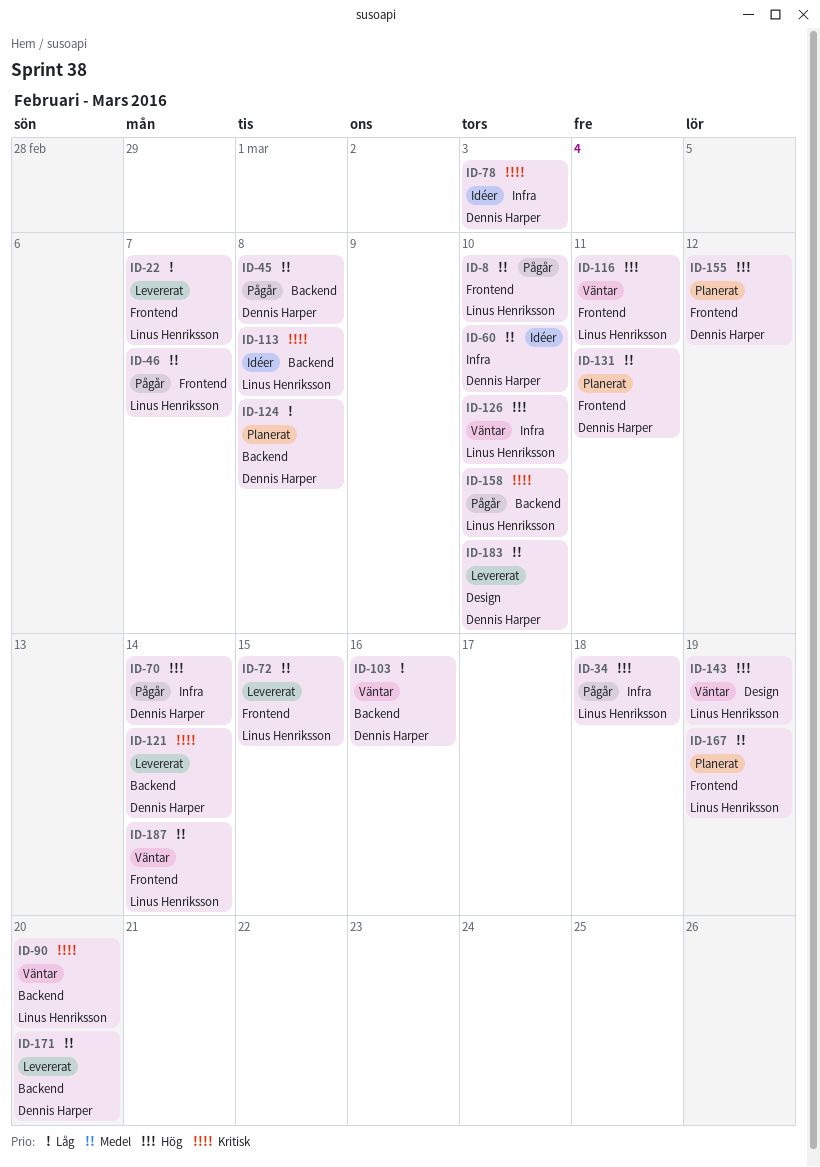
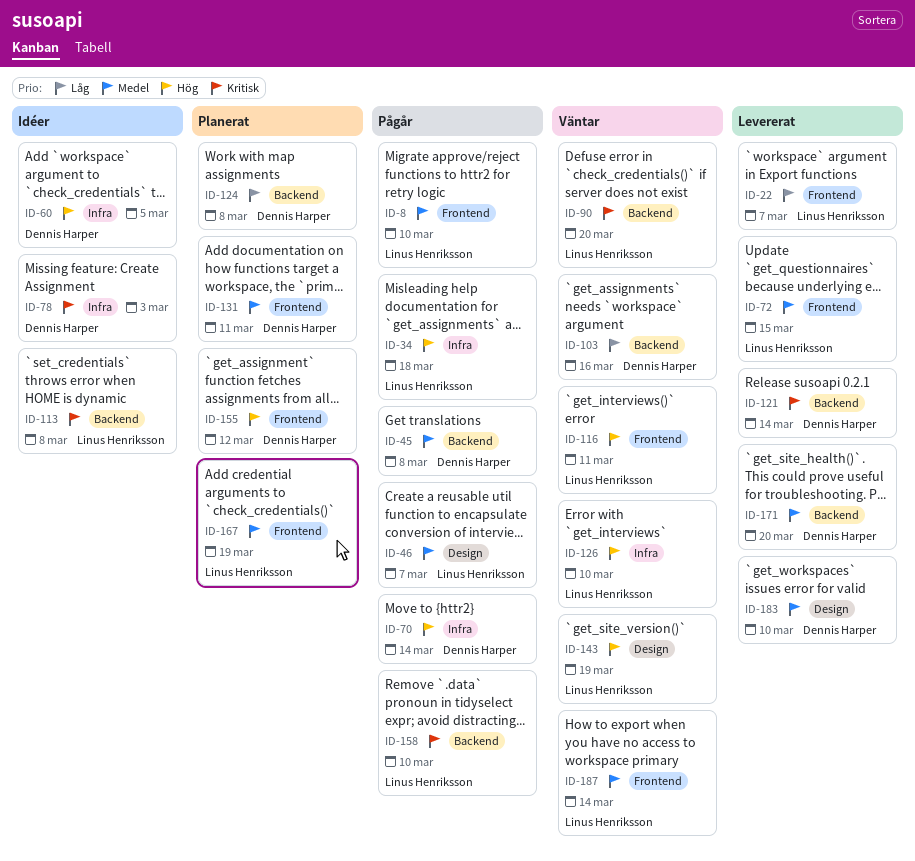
ID-46, label: Frontend -> Design
ID-60, priority: Medel -> Hög
ID-60, due: Mar 10 -> Mar 5

